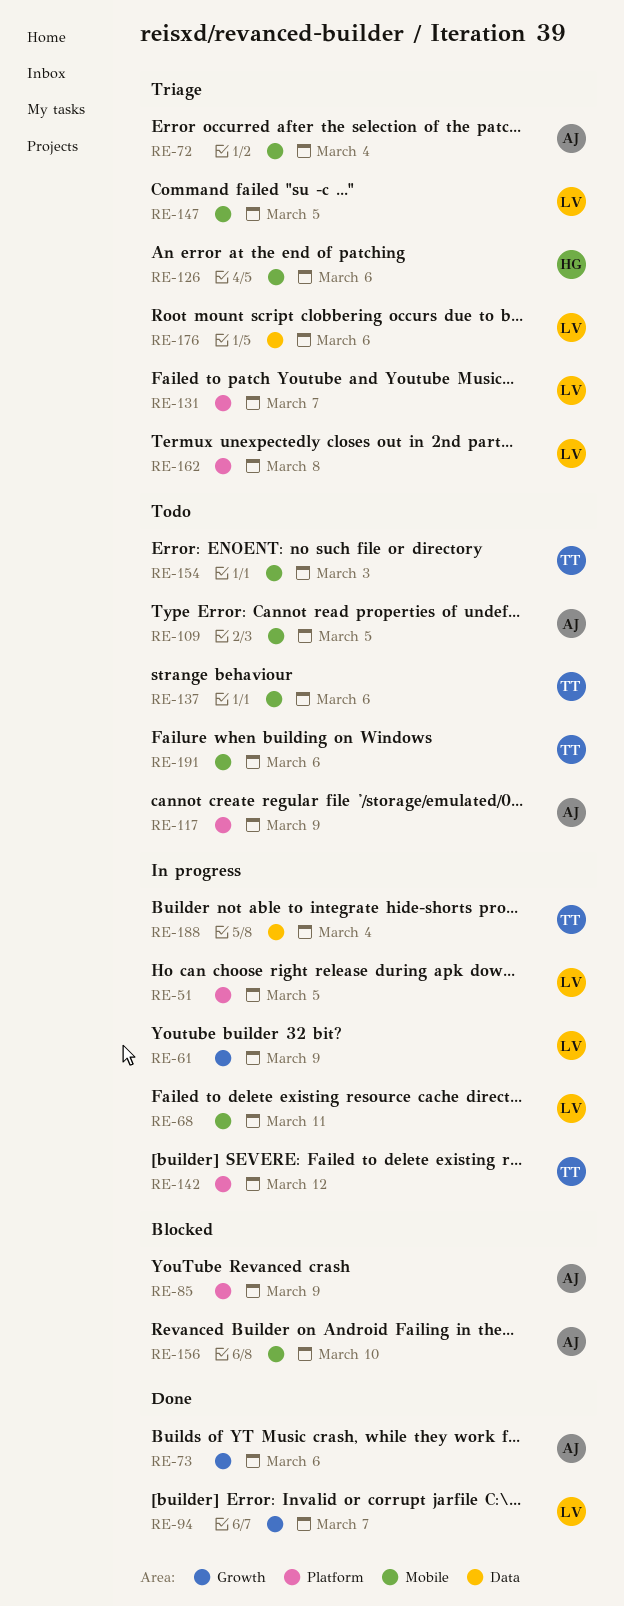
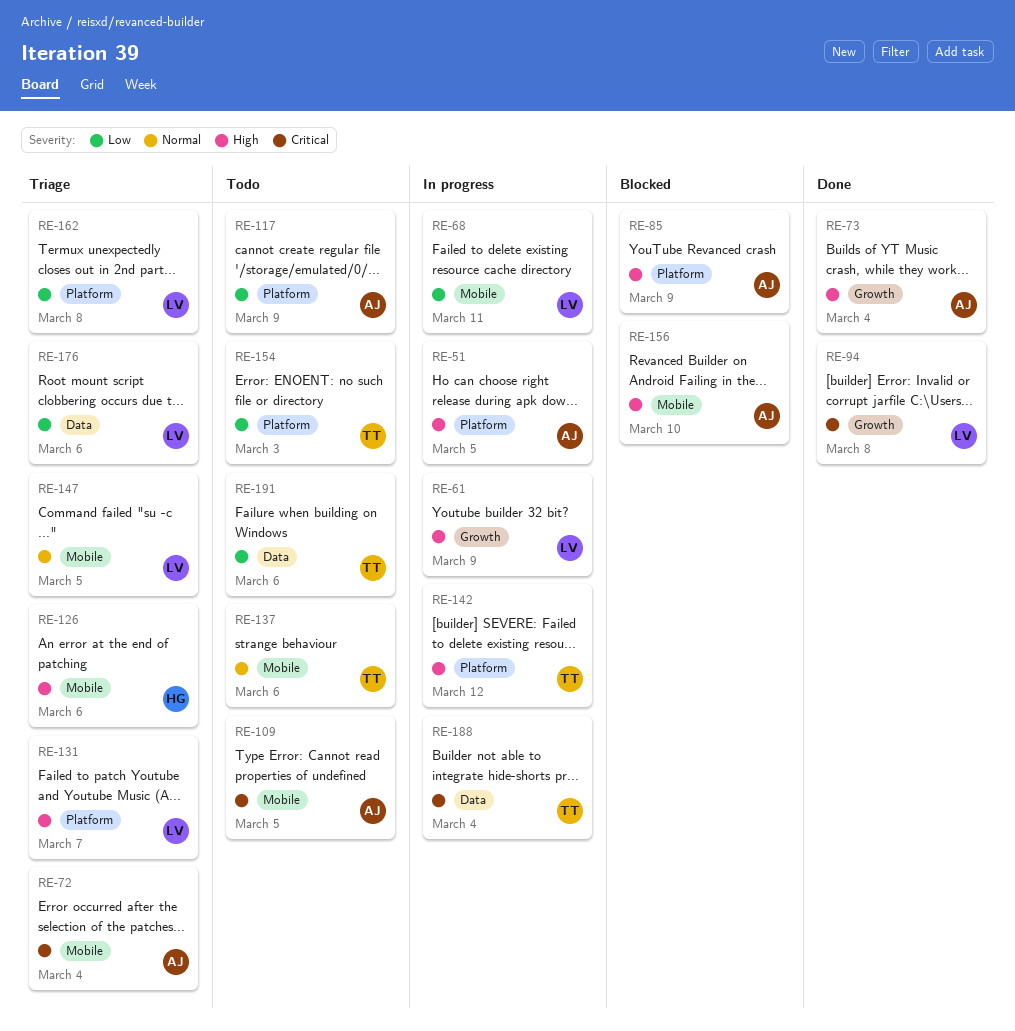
RE-51, owner: LV -> AJ
RE-73, due: Mar 6 -> Mar 4
RE-94, due: Mar 7 -> Mar 8
RE-154, label: Mobile -> Platform
RE-191, label: Mobile -> Data

